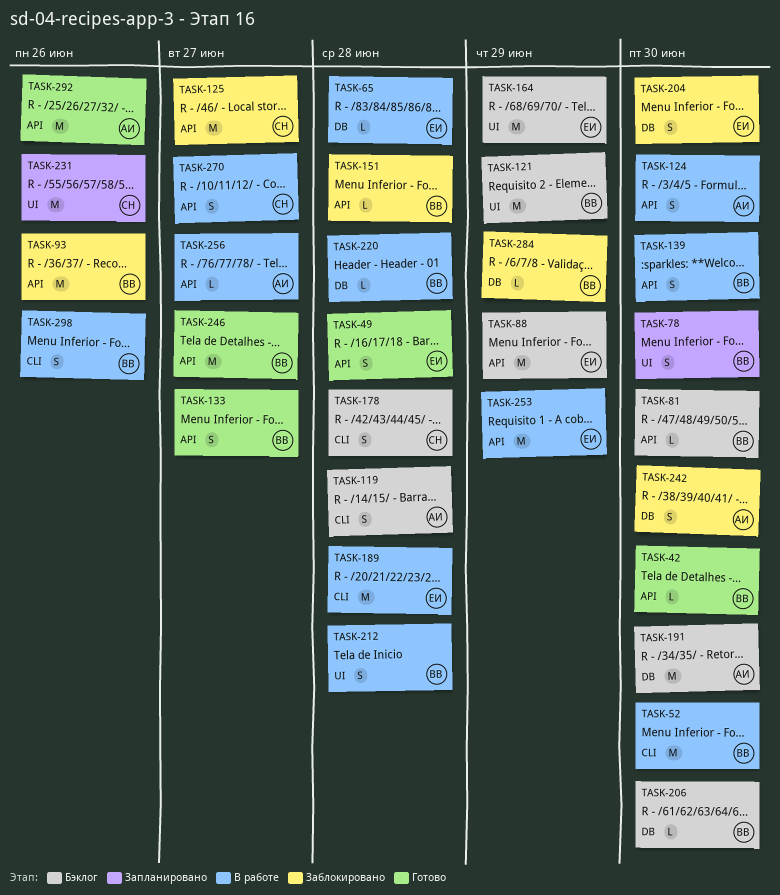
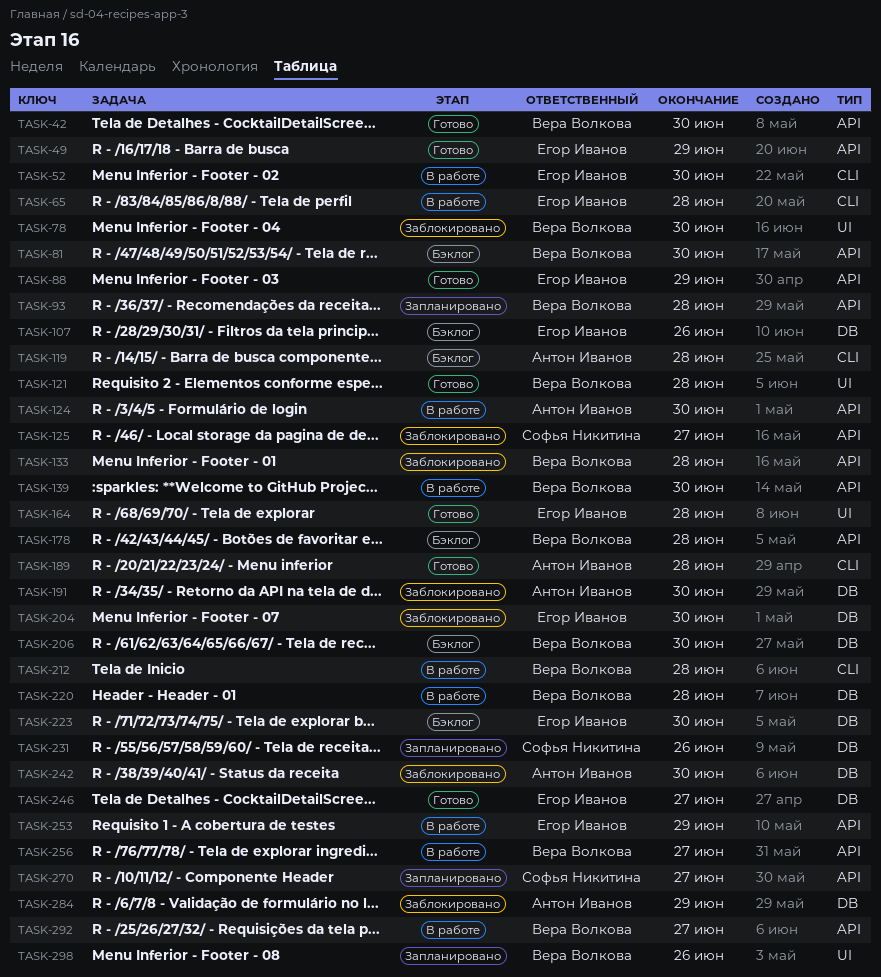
TASK-49, due: Jun 28 -> Jun 29
TASK-52, owner: Вера Волкова -> Егор Иванов
TASK-65, label: DB -> CLI
TASK-78, status: Запланировано -> Заблокировано
TASK-88, status: Бэклог -> Готово
TASK-93, status: Заблокировано -> Запланировано
TASK-93, due: Jun 26 -> Jun 28
TASK-107: none -> present
TASK-121, status: Бэклог -> Готово
TASK-121, due: Jun 29 -> Jun 28
TASK-133, status: Готово -> Заблокировано
TASK-133, due: Jun 27 -> Jun 28
TASK-151: present -> none
TASK-164, status: Бэклог -> Готово
TASK-164, due: Jun 29 -> Jun 28
TASK-178, owner: Софья Никитина -> Вера Волкова
TASK-178, label: CLI -> API
TASK-189, status: В работе -> Готово
TASK-189, owner: Егор Иванов -> Антон Иванов
TASK-191, status: Бэклог -> Заблокировано
TASK-212, label: UI -> CLI
TASK-223: none -> present
TASK-231, label: UI -> DB
TASK-246, owner: Вера Волкова -> Егор Иванов
TASK-246, label: API -> DB
TASK-256, owner: Антон Иванов -> Вера Волкова
TASK-270, status: В работе -> Запланировано
TASK-284, owner: Вера Волкова -> Антон Иванов
TASK-292, status: Готово -> В работе
TASK-292, owner: Антон Иванов -> Вера Волкова
TASK-292, due: Jun 26 -> Jun 27
TASK-298, status: В работе -> Запланировано
TASK-298, label: CLI -> UI

